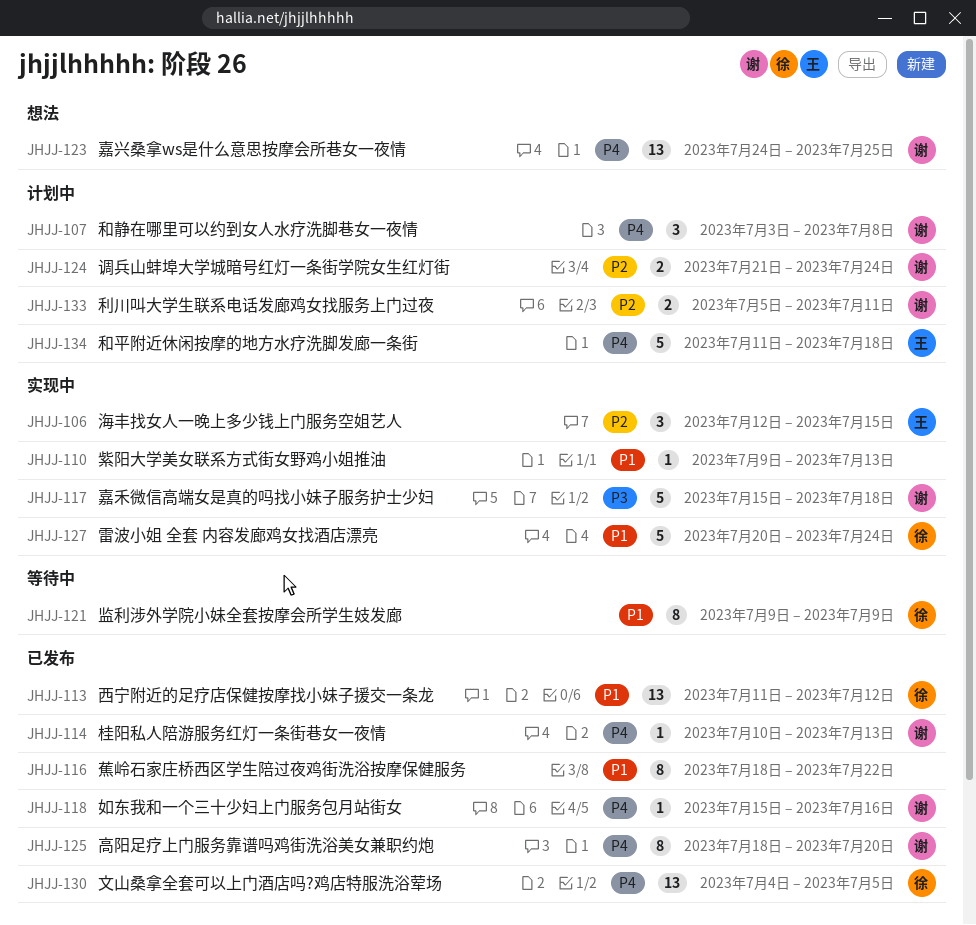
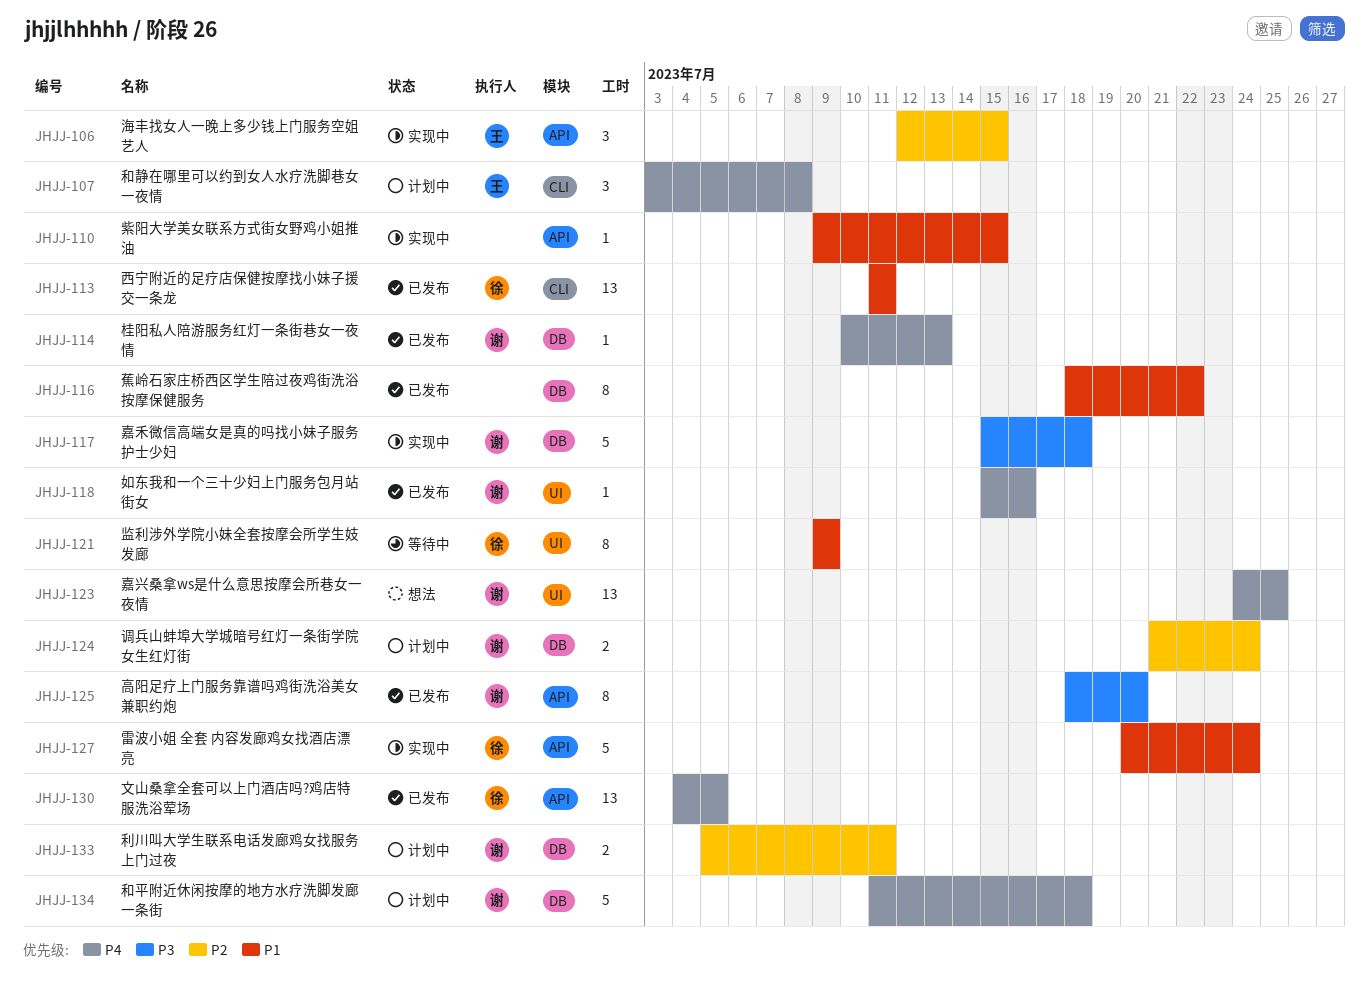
JHJJ-107, owner: 谢 -> 王
JHJJ-110, due: Jul 13 -> Jul 15
JHJJ-113, due: Jul 12 -> Jul 11
JHJJ-125, priority: P4 -> P3
JHJJ-134, owner: 王 -> 谢

